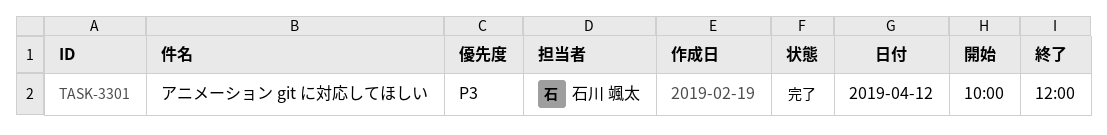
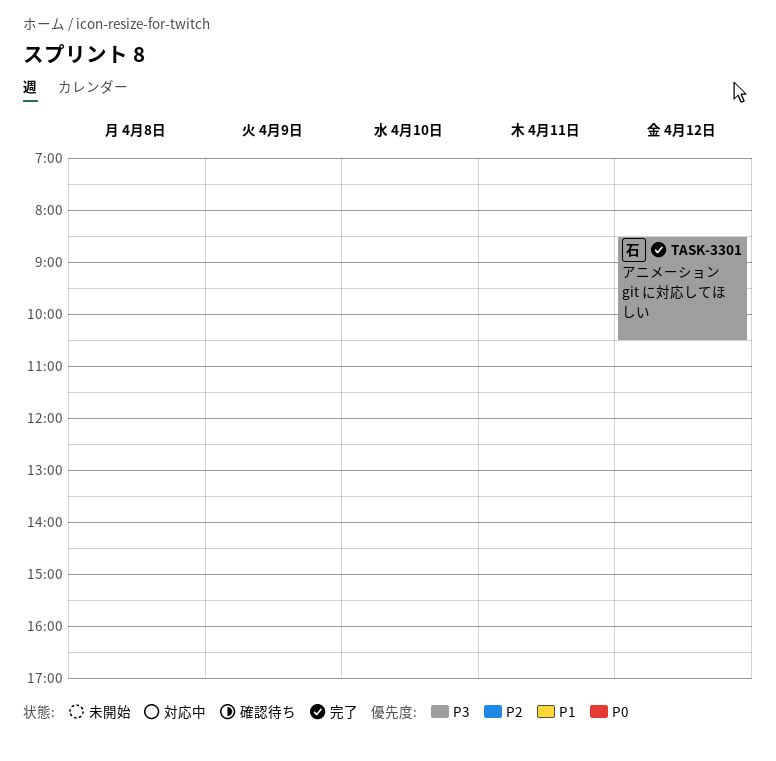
TASK-3301, begins: 10:00 -> 08:30
TASK-3301, ends: 12:00 -> 10:30

